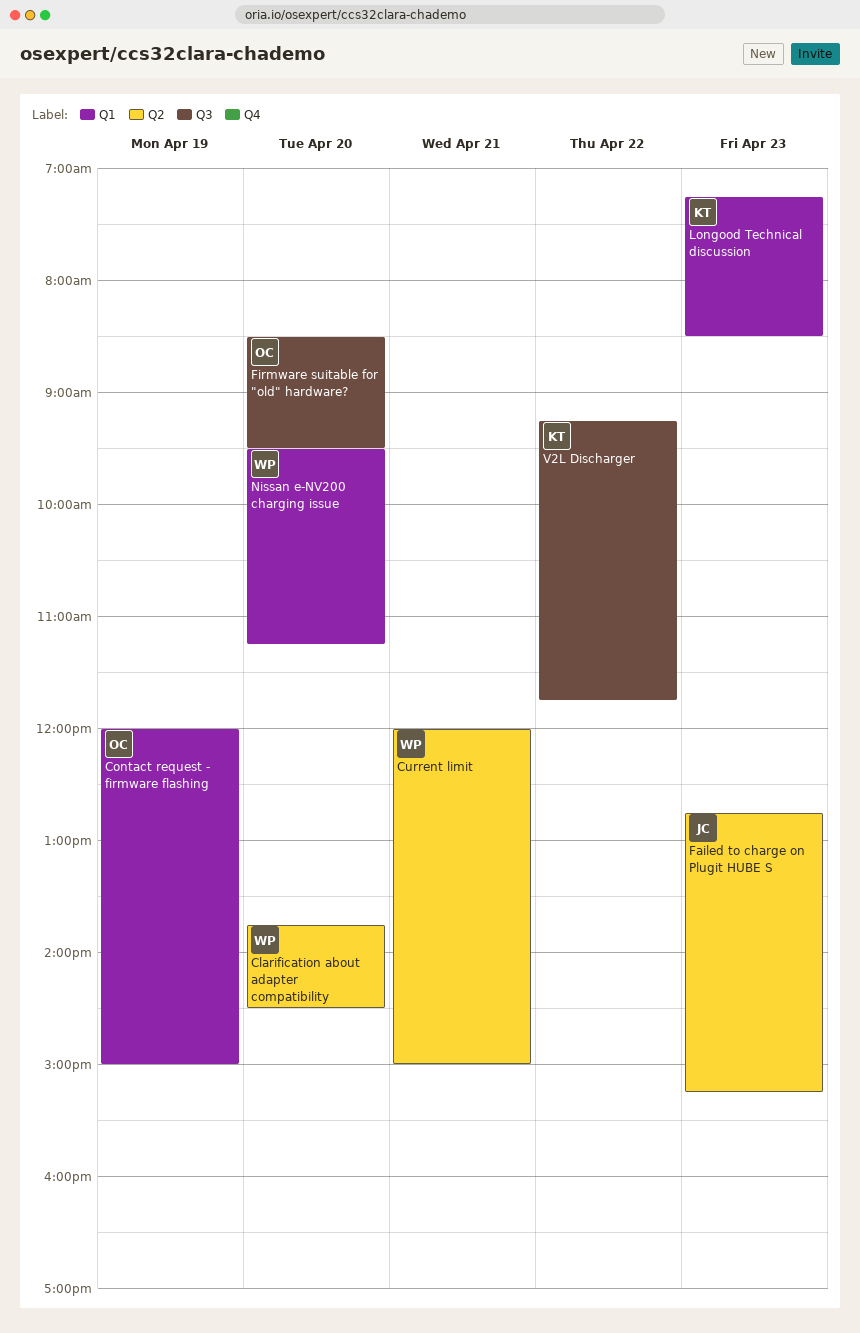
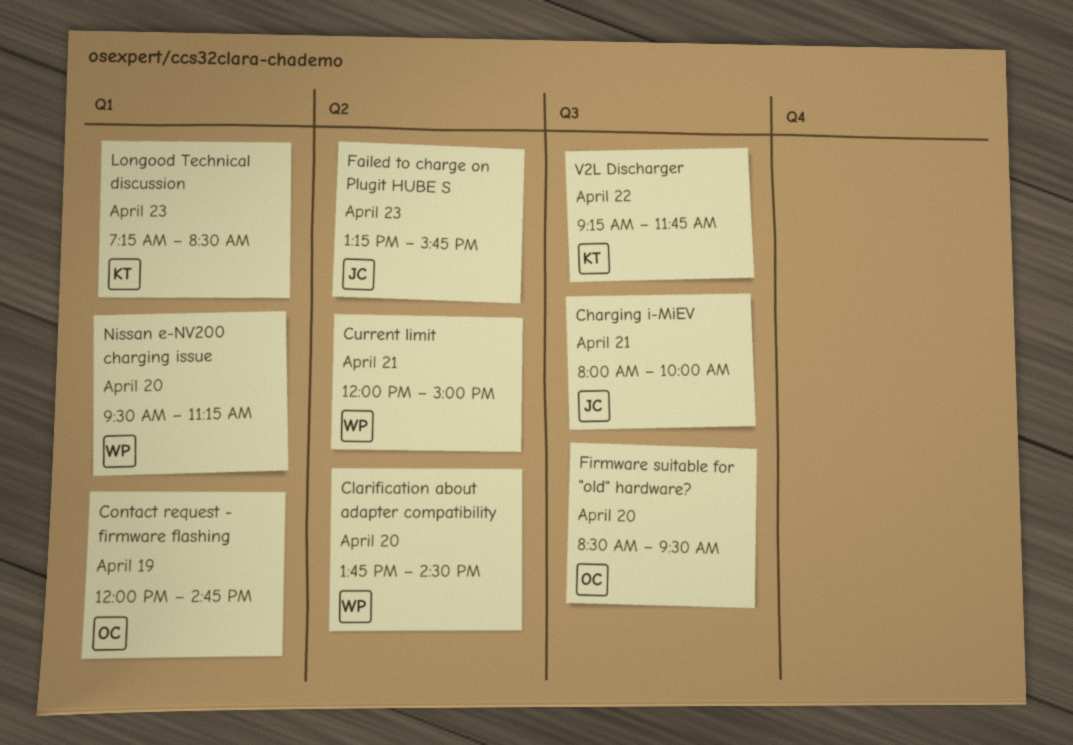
Charging i-MiEV: none -> present
Contact request - firmware flashing, ends: 15:00 -> 14:45
Failed to charge on Plugit HUBE S, begins: 12:45 -> 13:15
Failed to charge on Plugit HUBE S, ends: 15:15 -> 15:45

